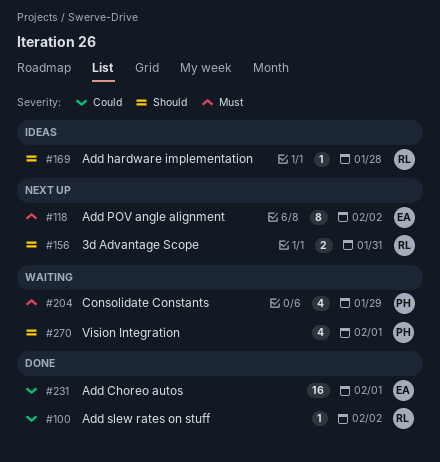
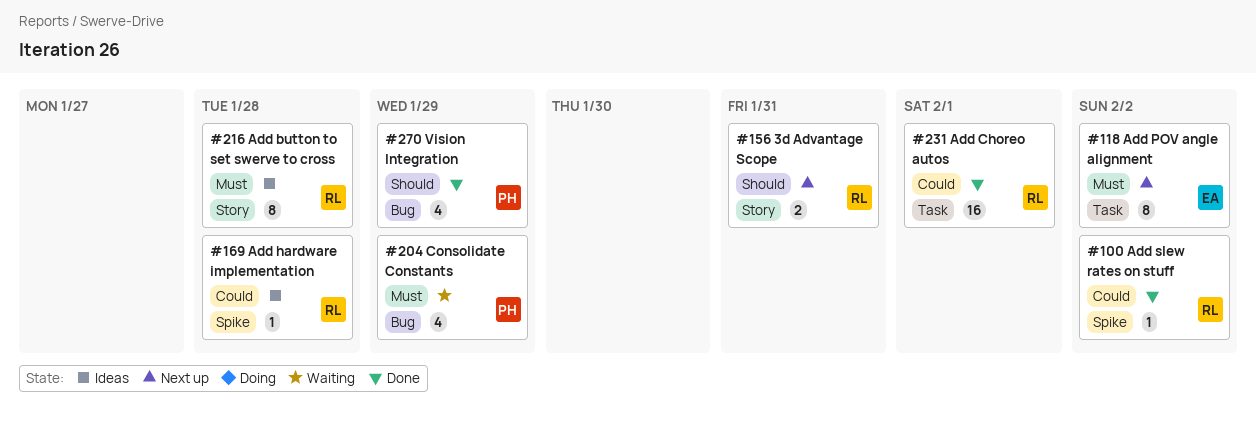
#169, priority: Should -> Could
#216: none -> present
#231, owner: EA -> RL
#270, status: Waiting -> Done
#270, due: Feb 1 -> Jan 29

